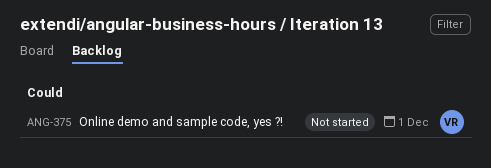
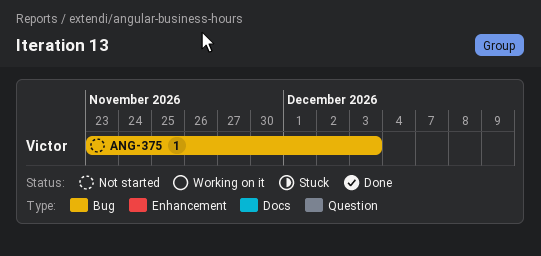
ANG-375, due: Dec 1 -> Dec 3

